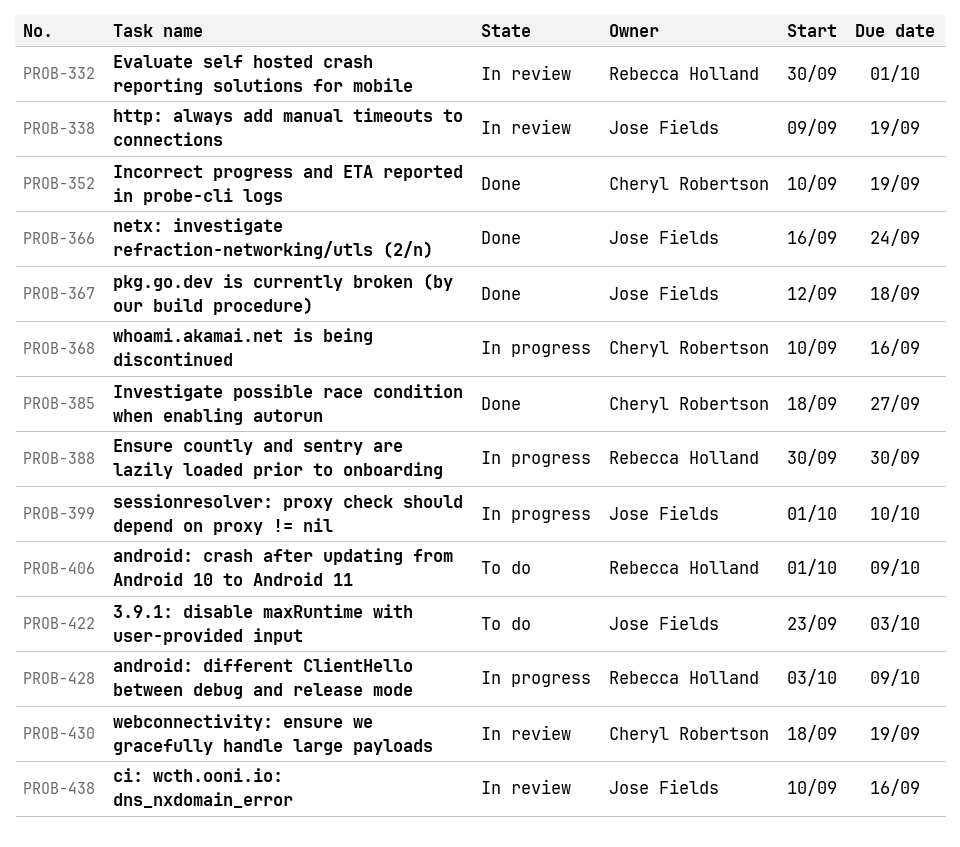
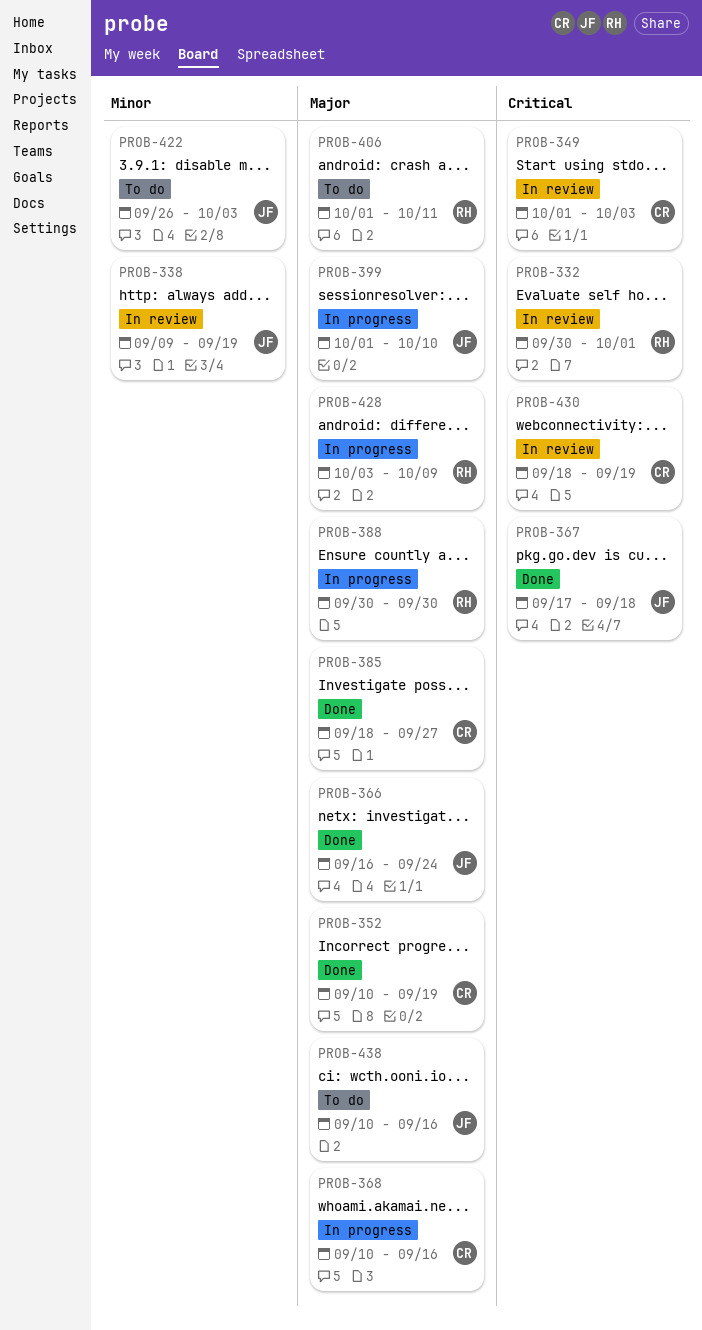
PROB-349: none -> present
PROB-367, start: Sep 12 -> Sep 17
PROB-406, due: Oct 9 -> Oct 11
PROB-422, start: Sep 23 -> Sep 26
PROB-438, status: In review -> To do

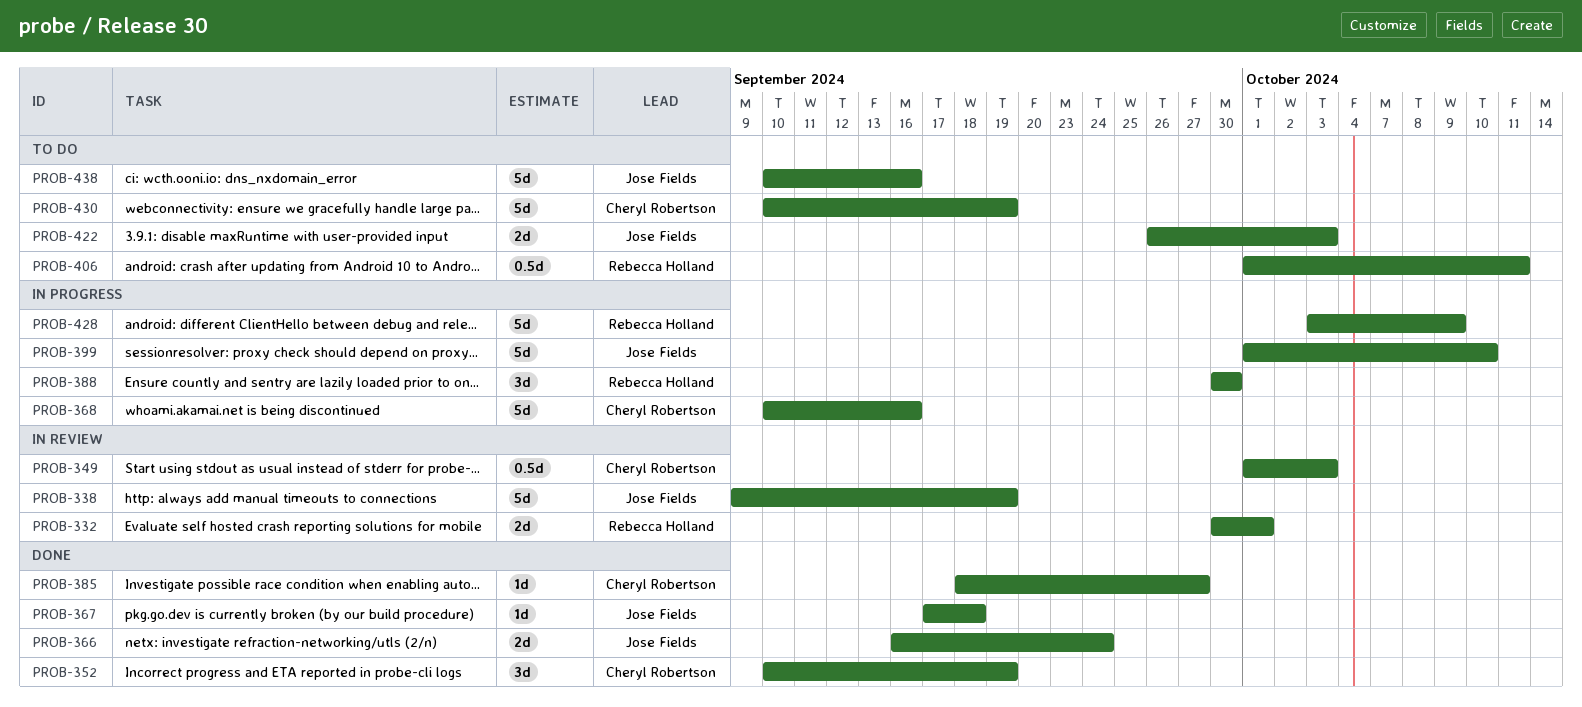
PROB-430, status: In review -> To do
PROB-430, start: Sep 18 -> Sep 10

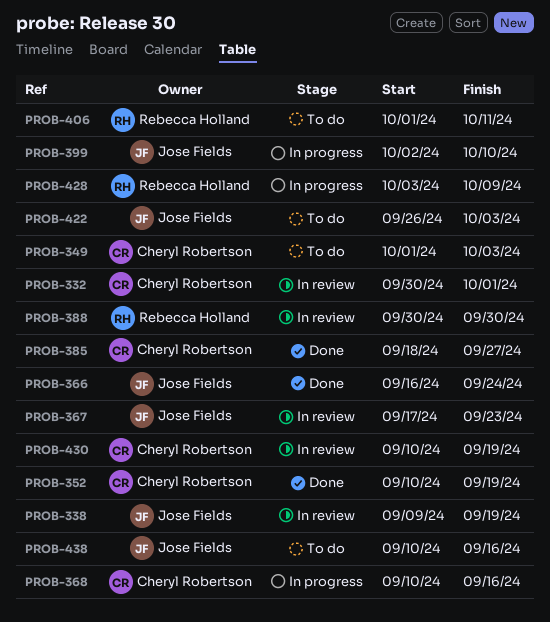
PROB-332, owner: Rebecca Holland -> Cheryl Robertson
PROB-349, status: In review -> To do
PROB-367, status: Done -> In review
PROB-367, due: Sep 18 -> Sep 23
PROB-388, status: In progress -> In review
PROB-399, start: Oct 1 -> Oct 2
PROB-430, status: To do -> In review

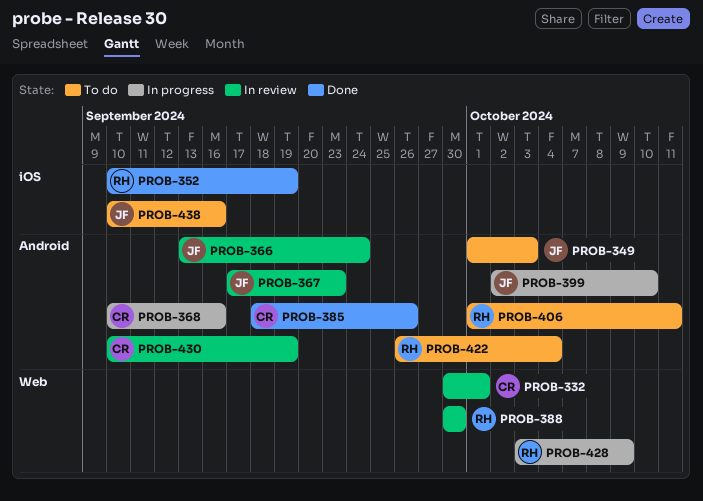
PROB-338: present -> none
PROB-349, owner: Cheryl Robertson -> Jose Fields
PROB-352, owner: Cheryl Robertson -> Rebecca Holland
PROB-366, status: Done -> In review
PROB-366, start: Sep 16 -> Sep 13
PROB-385, due: Sep 27 -> Sep 26
PROB-422, owner: Jose Fields -> Rebecca Holland
PROB-422, due: Oct 3 -> Oct 4

